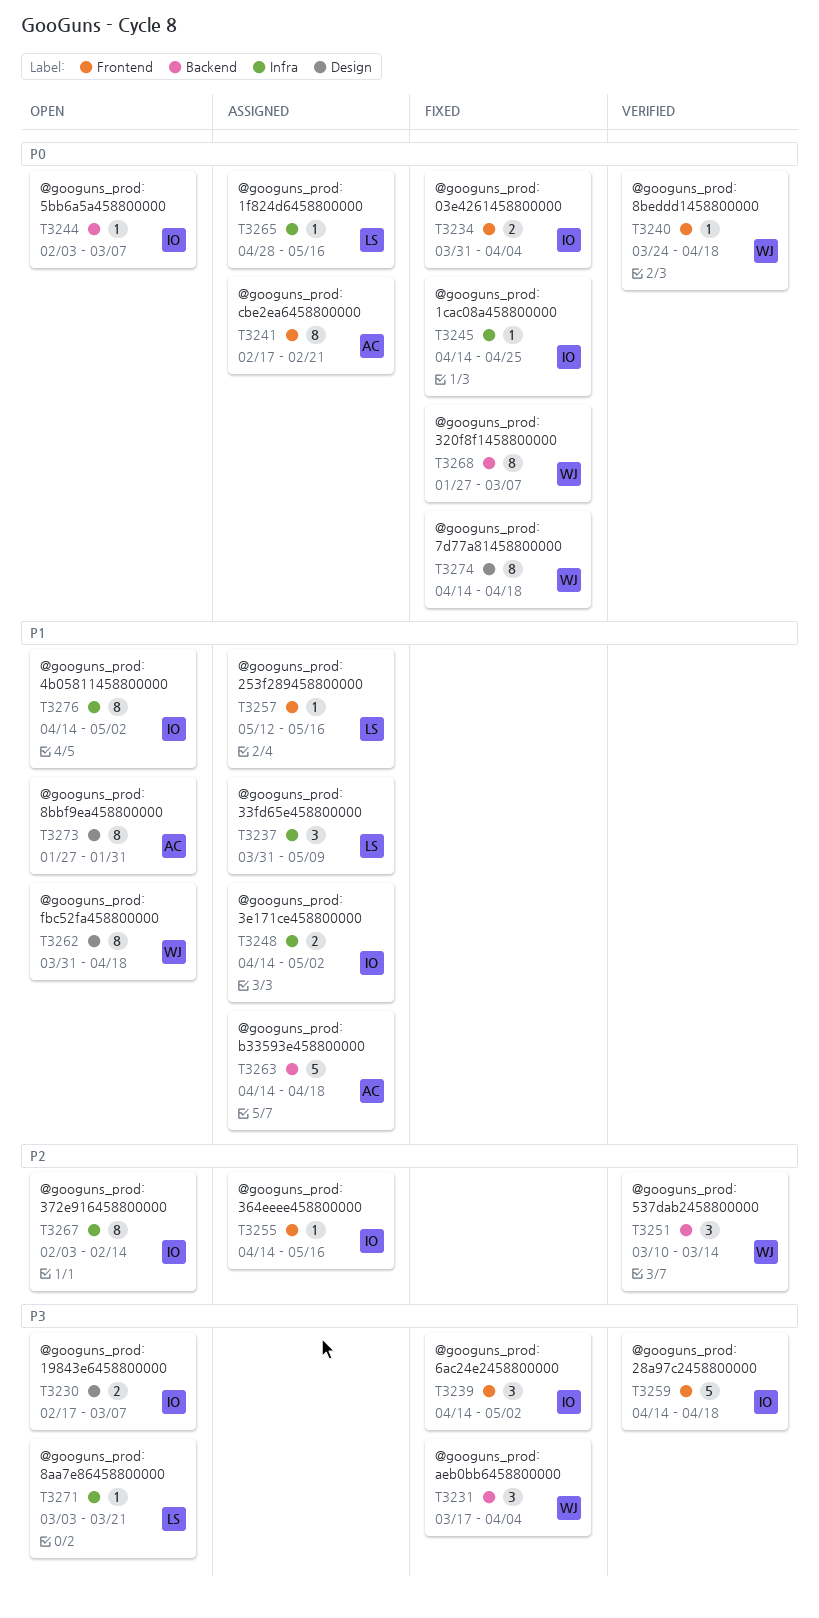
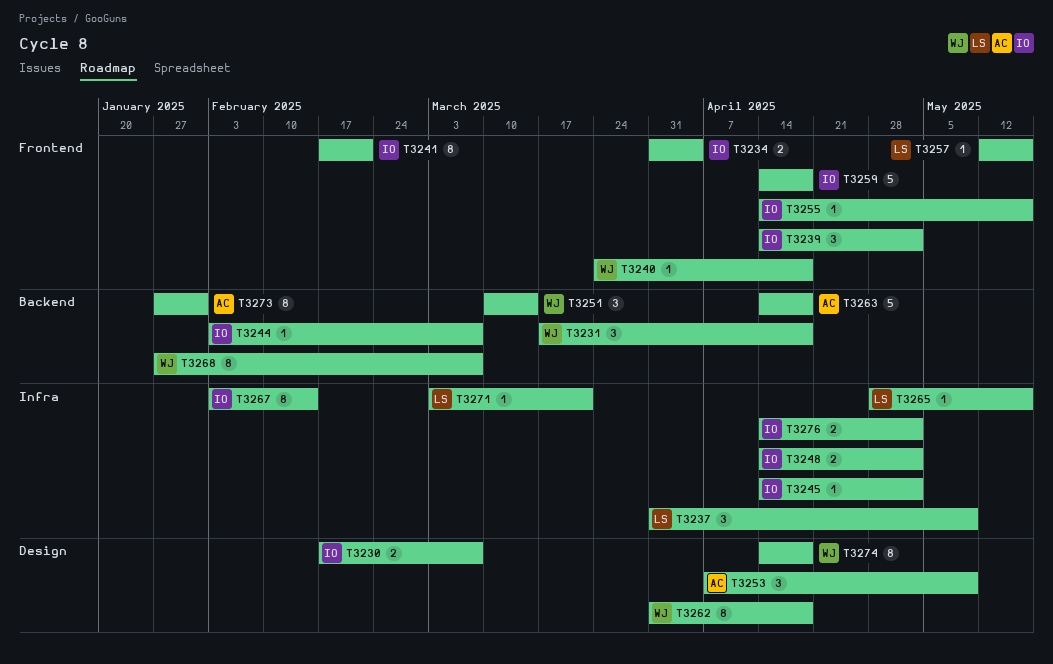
T3231, due: Apr 4 -> Apr 18
T3241, owner: AC -> IO
T3245, due: Apr 25 -> May 2
T3253: none -> present
T3273, label: Design -> Backend
T3276, estimate: 8 -> 2

